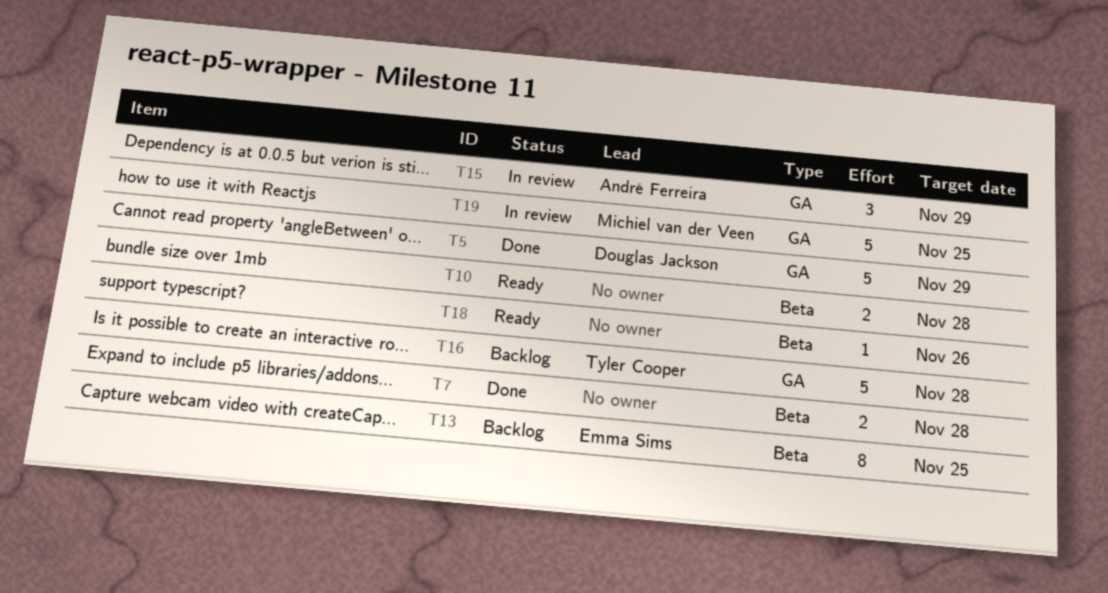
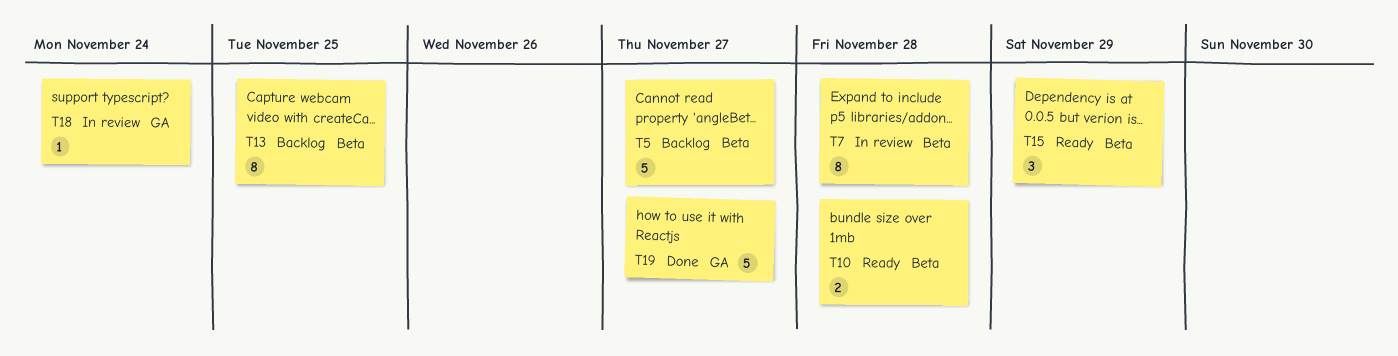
T5, status: Done -> Backlog
T5, label: GA -> Beta
T5, due: Nov 29 -> Nov 27
T7, status: Done -> In review
T7, estimate: 2 -> 8
T15, status: In review -> Ready
T15, label: GA -> Beta
T16: present -> none
T18, status: Ready -> In review
T18, label: Beta -> GA
T18, due: Nov 26 -> Nov 24
T19, status: In review -> Done
T19, due: Nov 25 -> Nov 27

